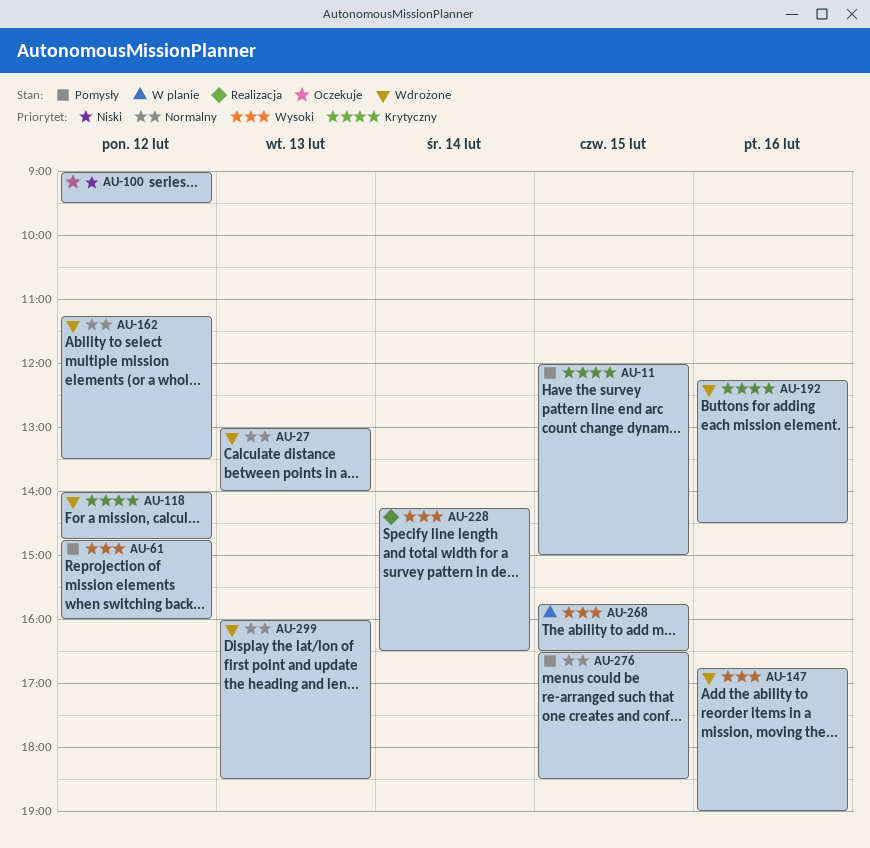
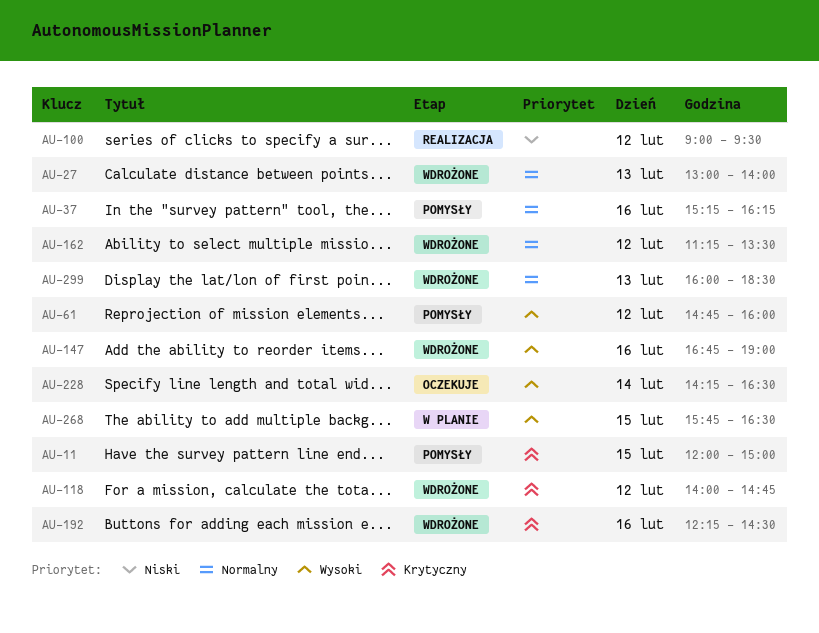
AU-37: none -> present
AU-100, status: Oczekuje -> Realizacja
AU-228, status: Realizacja -> Oczekuje
AU-276: present -> none

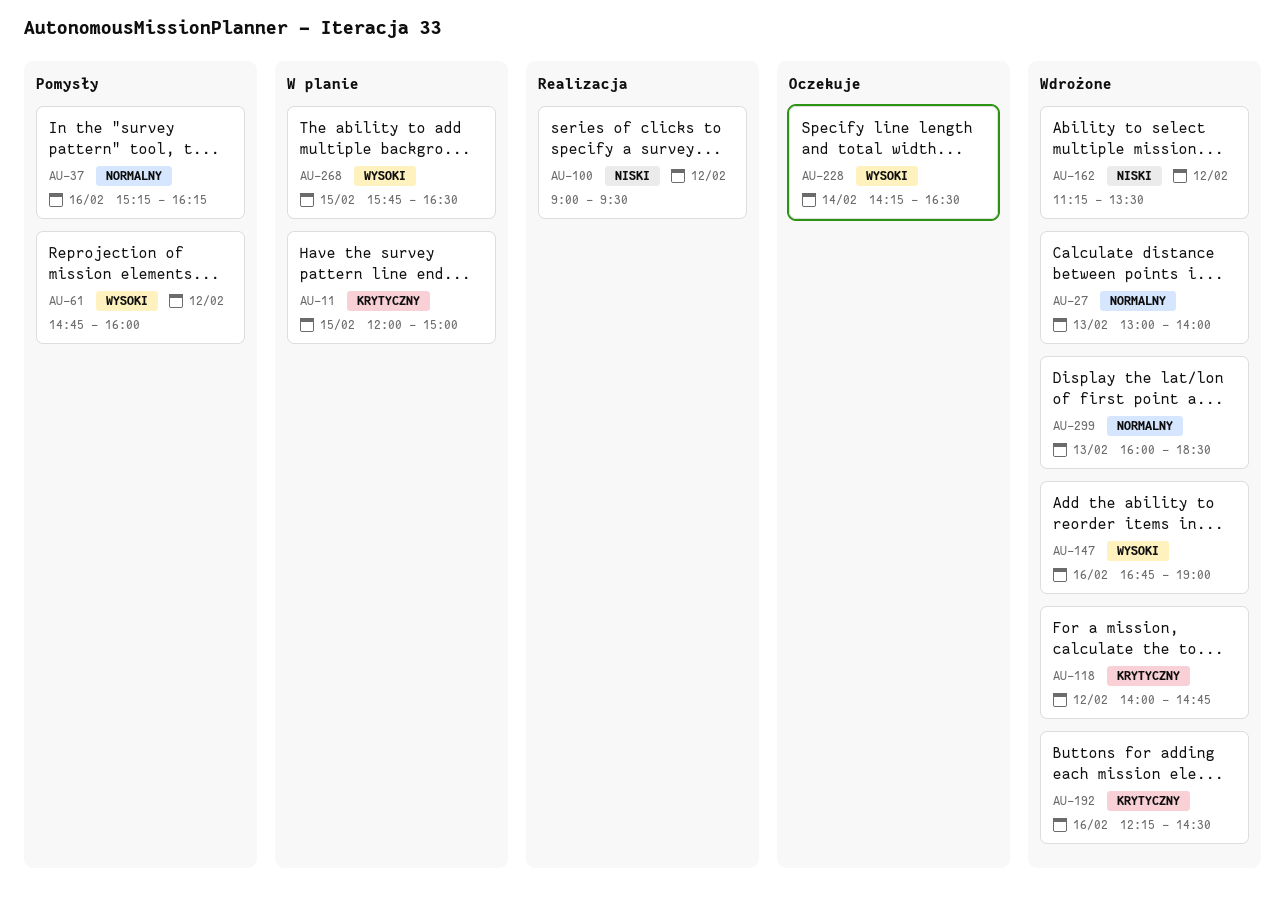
AU-11, status: Pomysły -> W planie
AU-162, priority: Normalny -> Niski

